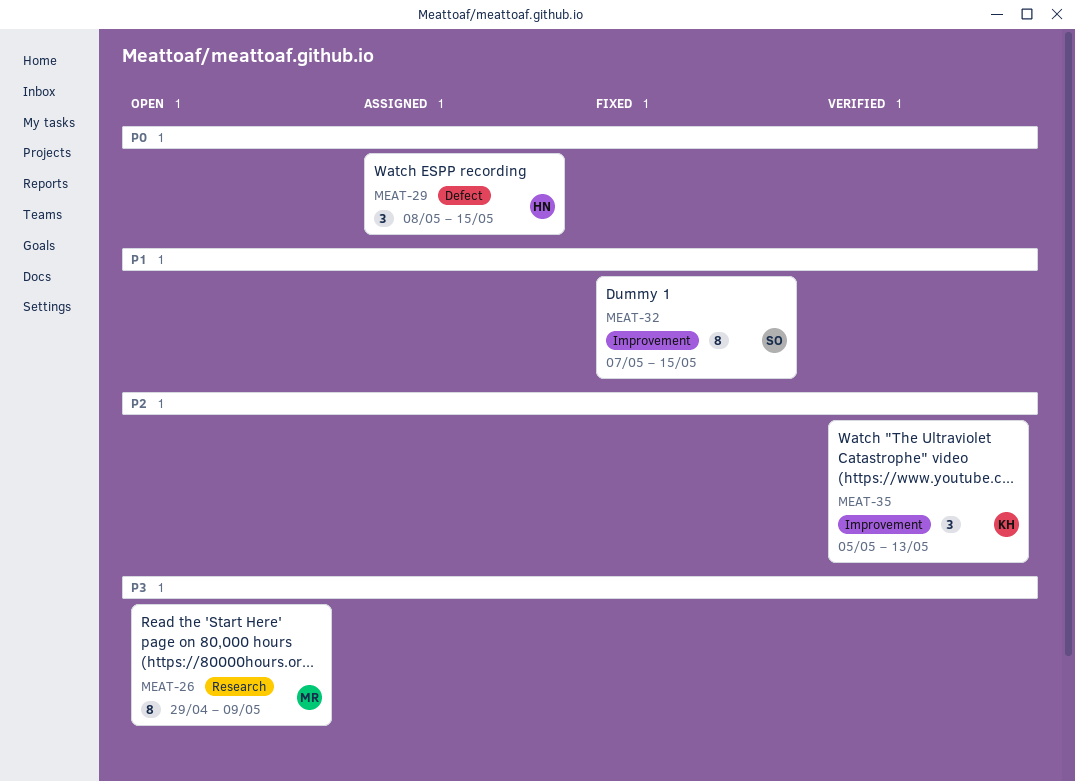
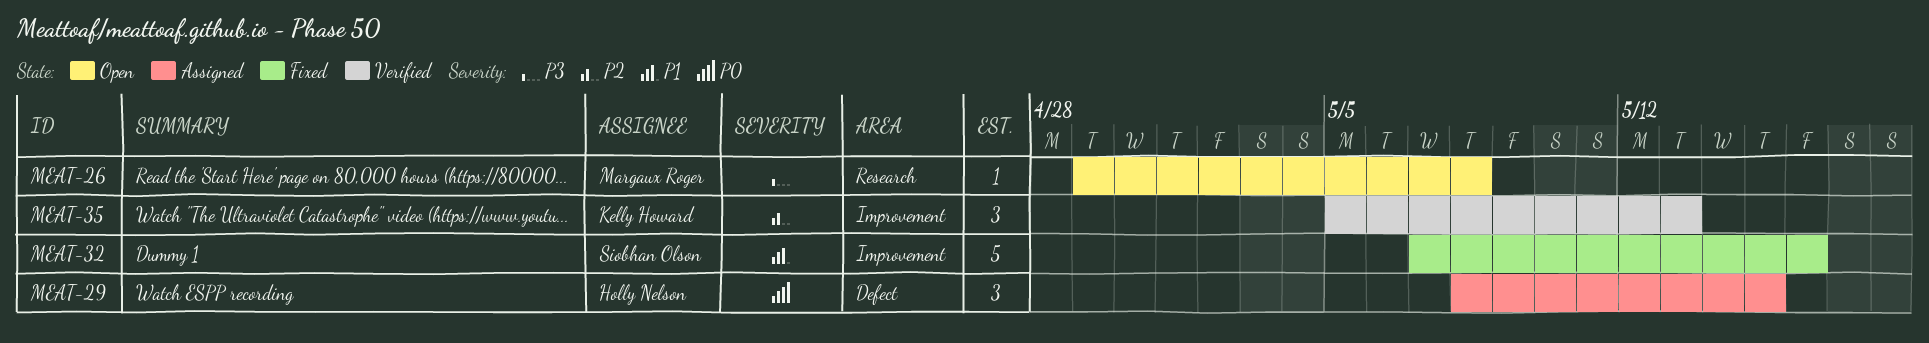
MEAT-26, estimate: 8 -> 1
MEAT-26, due: May 9 -> May 8
MEAT-32, estimate: 8 -> 5
MEAT-32, due: May 15 -> May 16

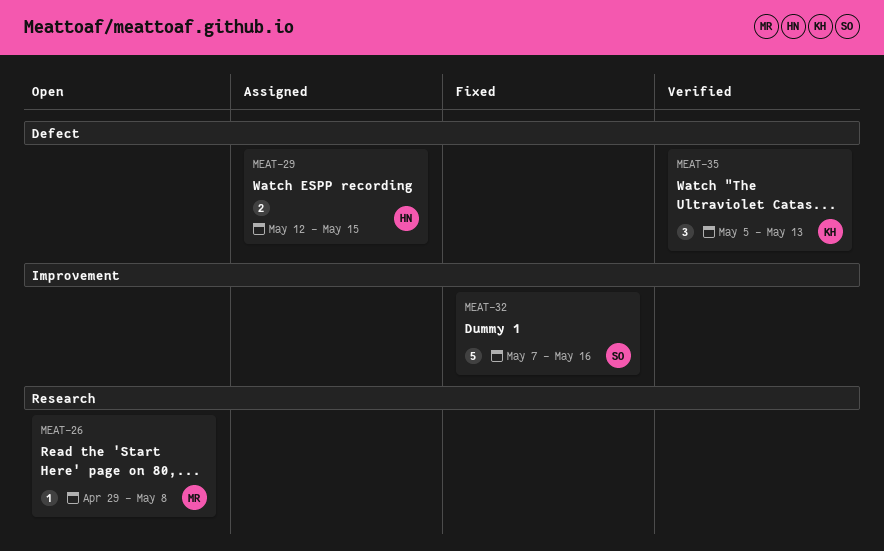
MEAT-29, estimate: 3 -> 2
MEAT-29, start: May 8 -> May 12
MEAT-35, label: Improvement -> Defect

